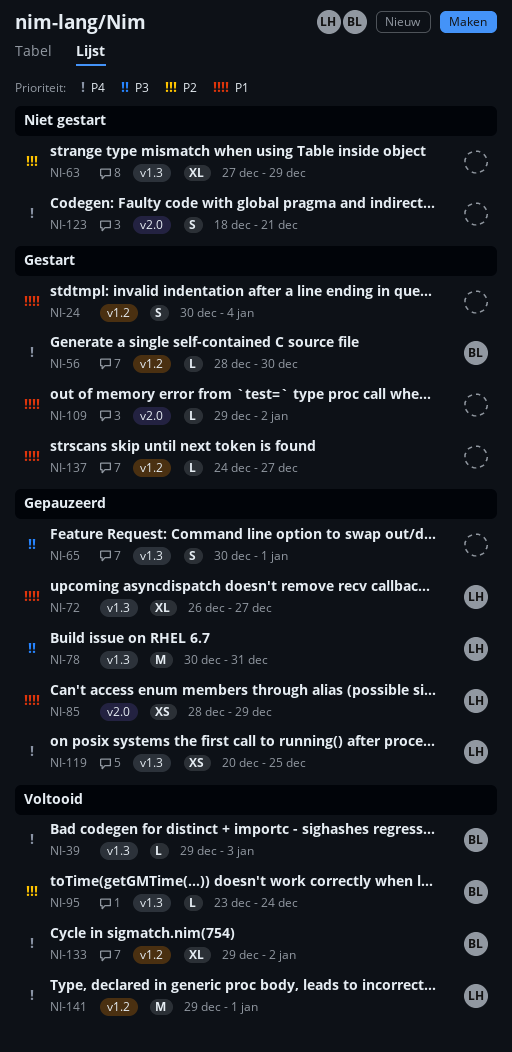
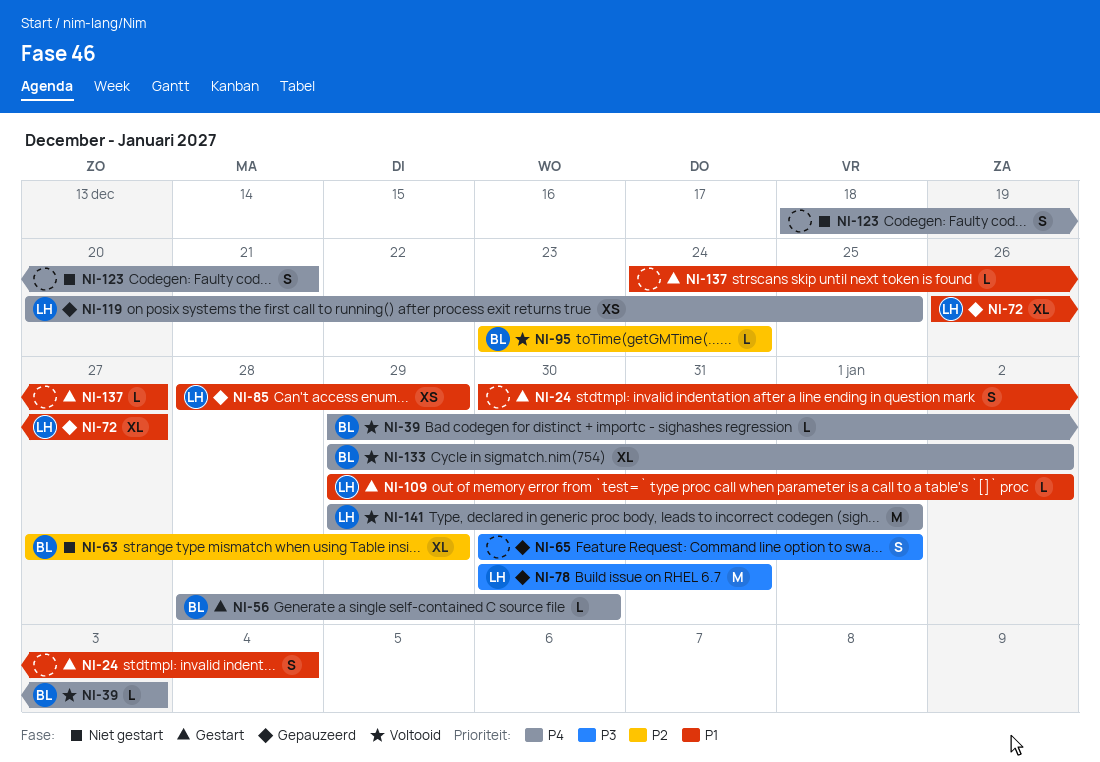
NI-63, owner: none -> BL
NI-109, owner: none -> LH

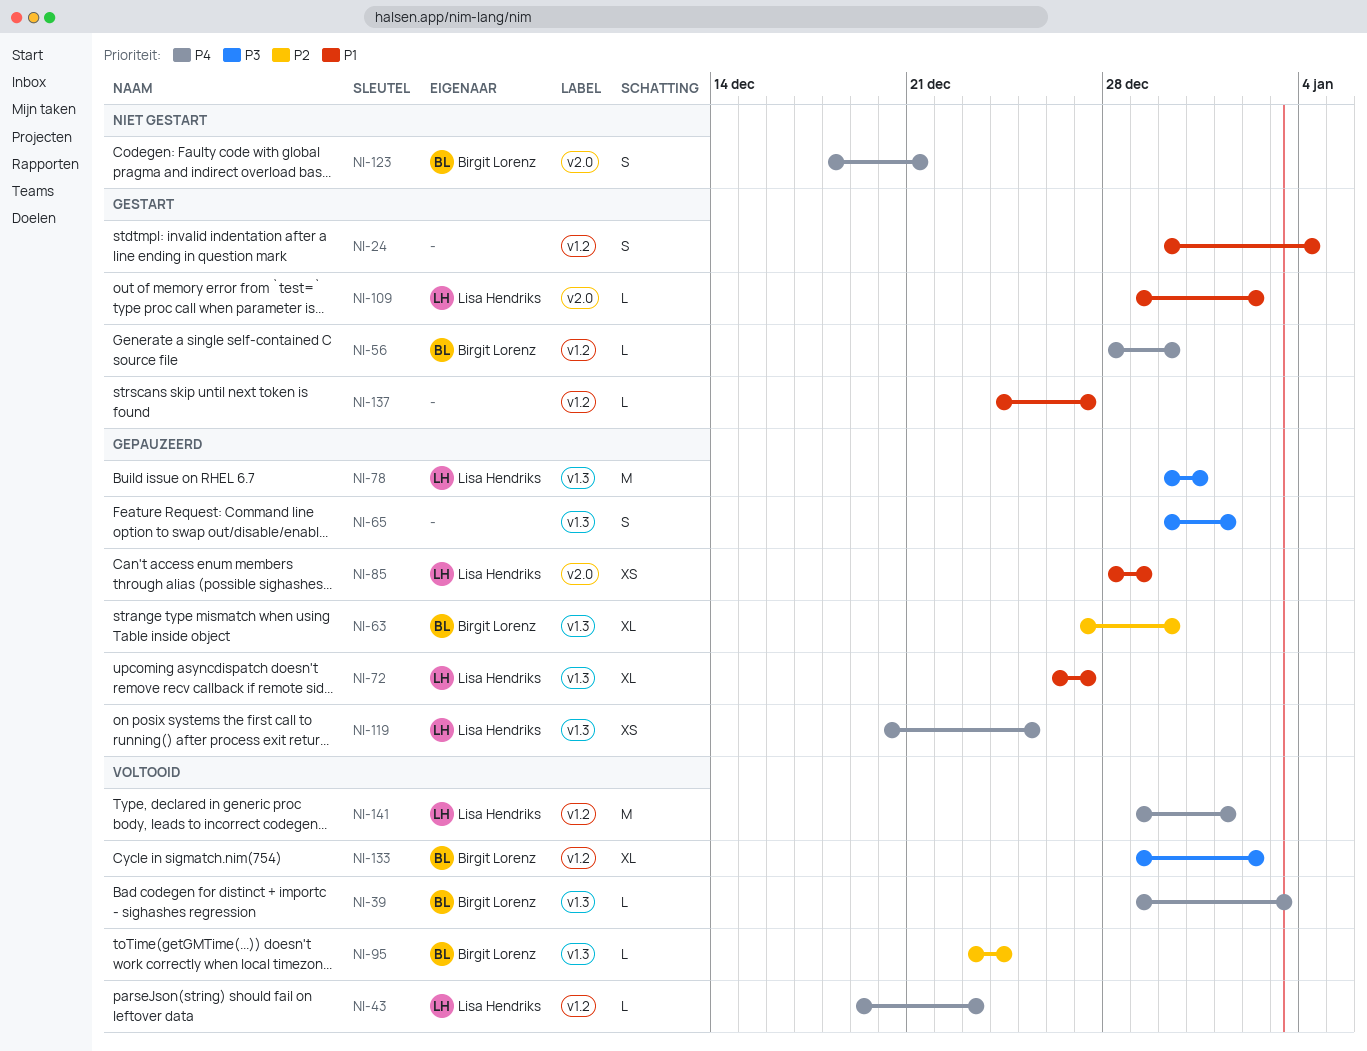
NI-43: none -> present
NI-63, status: Niet gestart -> Gepauzeerd
NI-63, due: Dec 29 -> Dec 30
NI-123, owner: none -> Birgit Lorenz
NI-133, priority: P4 -> P3

